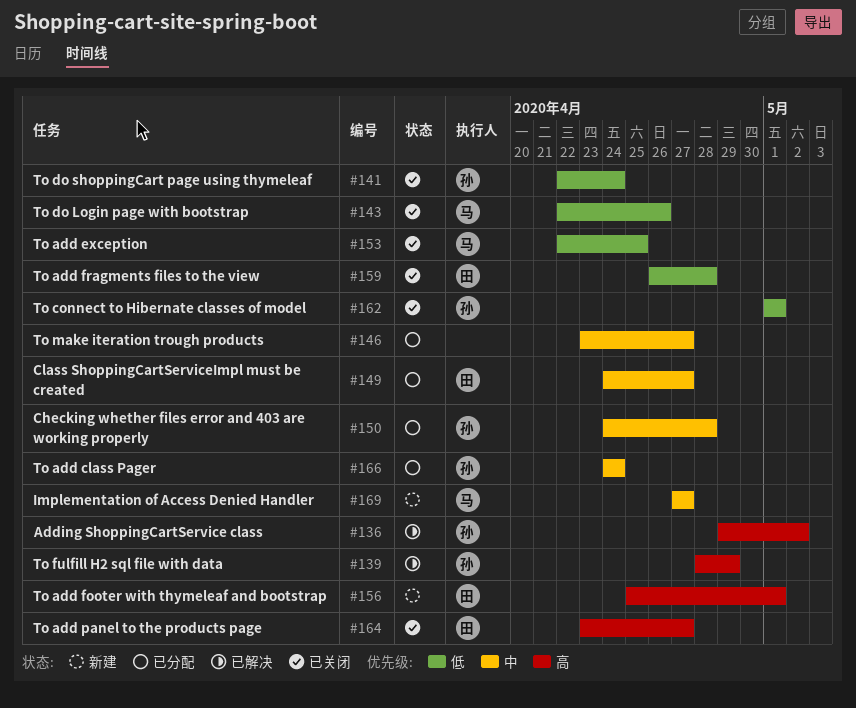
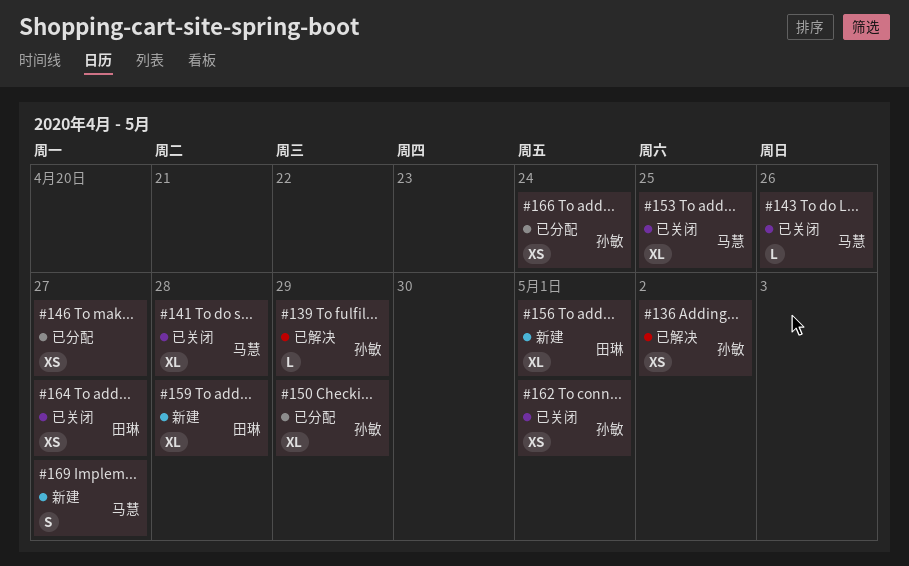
#141, owner: 孙敏 -> 马慧
#141, due: Apr 24 -> Apr 28
#149: present -> none
#150, due: Apr 28 -> Apr 29
#159, status: 已关闭 -> 新建

